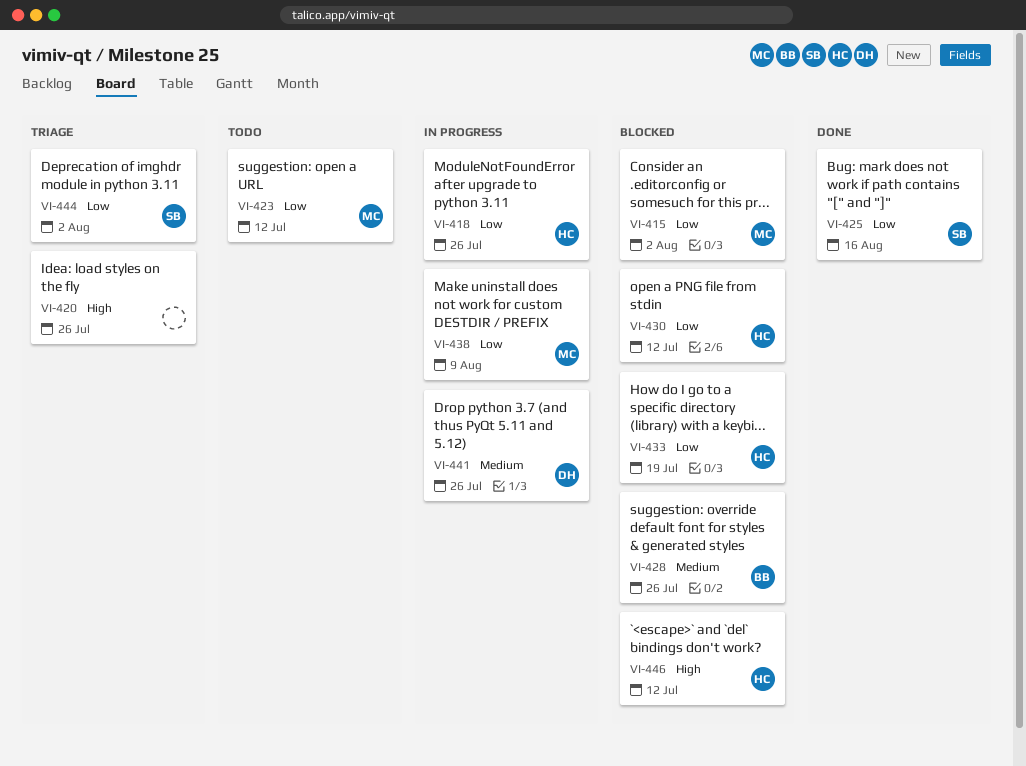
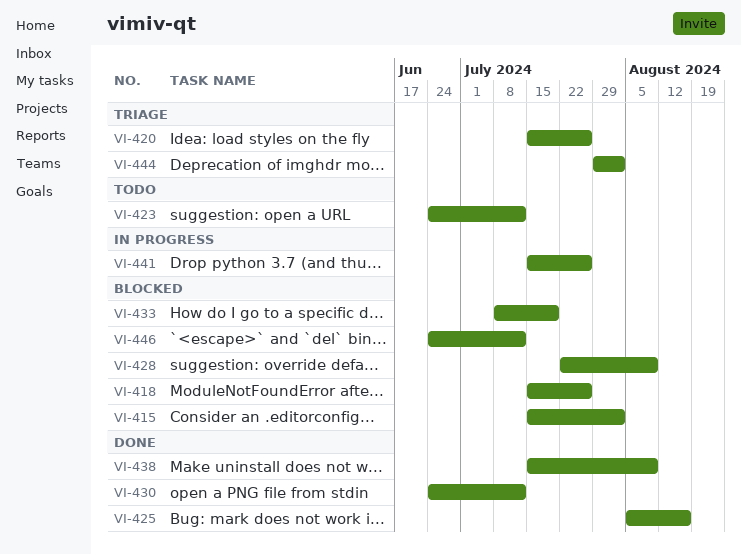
VI-418, status: In progress -> Blocked
VI-428, due: Jul 26 -> Aug 9
VI-430, status: Blocked -> Done
VI-438, status: In progress -> Done

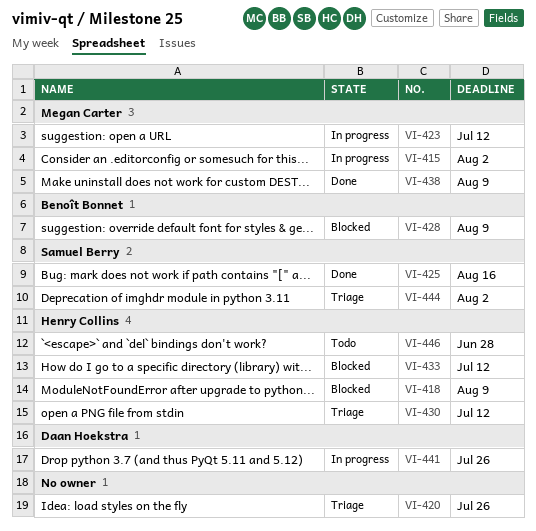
VI-415, status: Blocked -> In progress
VI-418, due: Jul 26 -> Aug 9
VI-423, status: Todo -> In progress
VI-430, status: Done -> Triage
VI-433, due: Jul 19 -> Jul 12
VI-446, status: Blocked -> Todo
VI-446, due: Jul 12 -> Jun 28

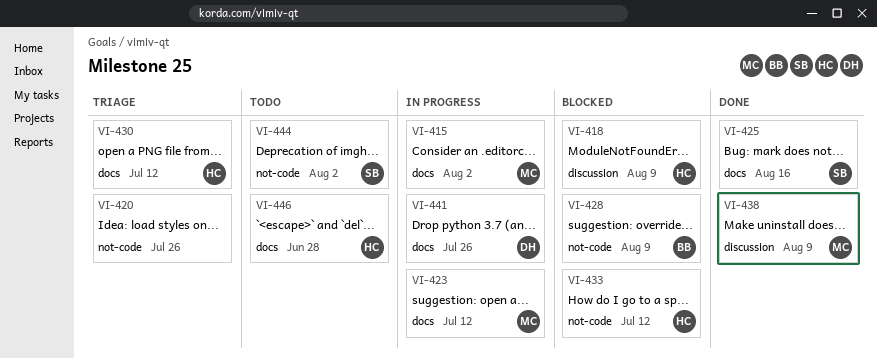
VI-444, status: Triage -> Todo

